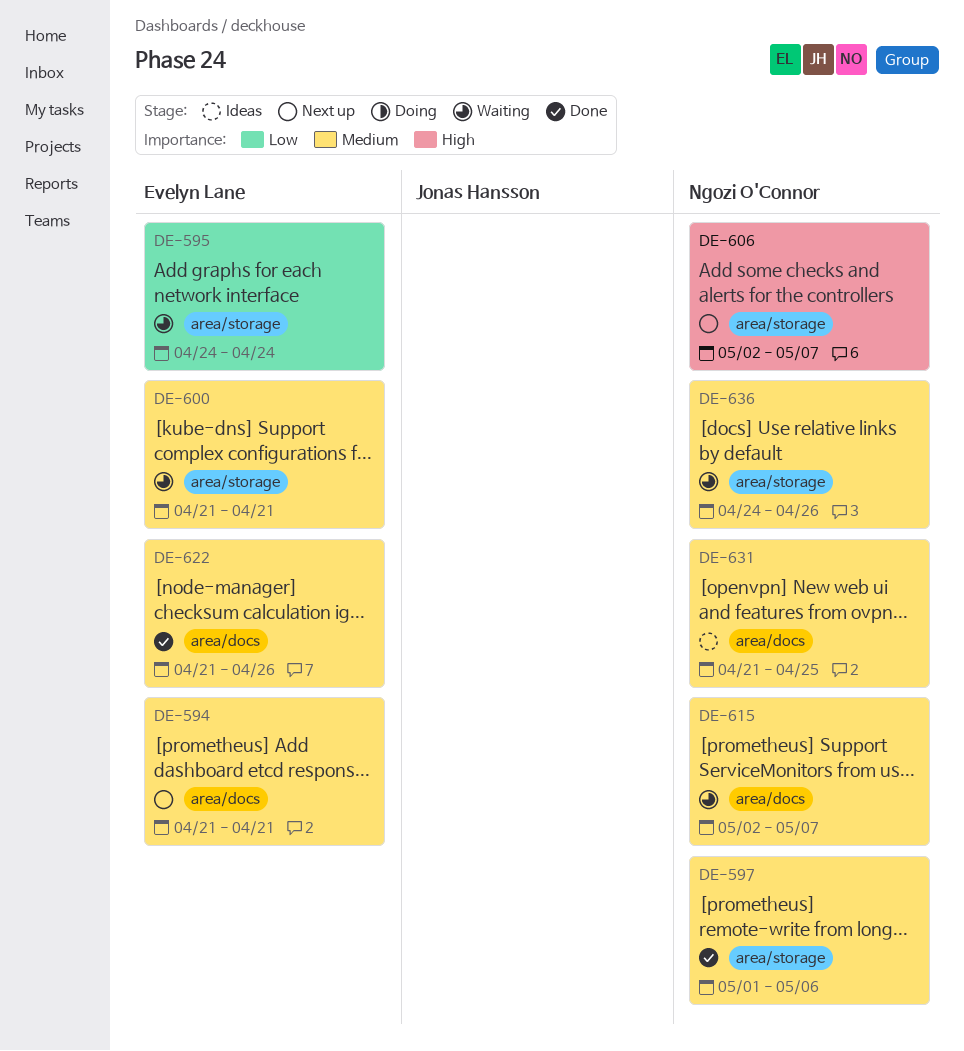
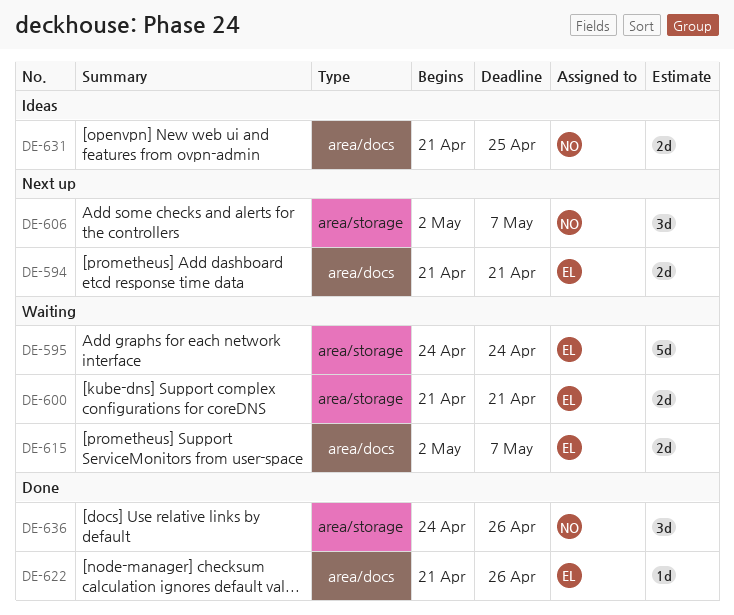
DE-597: present -> none
DE-615, owner: Ngozi O'Connor -> Evelyn Lane
DE-636, status: Waiting -> Done

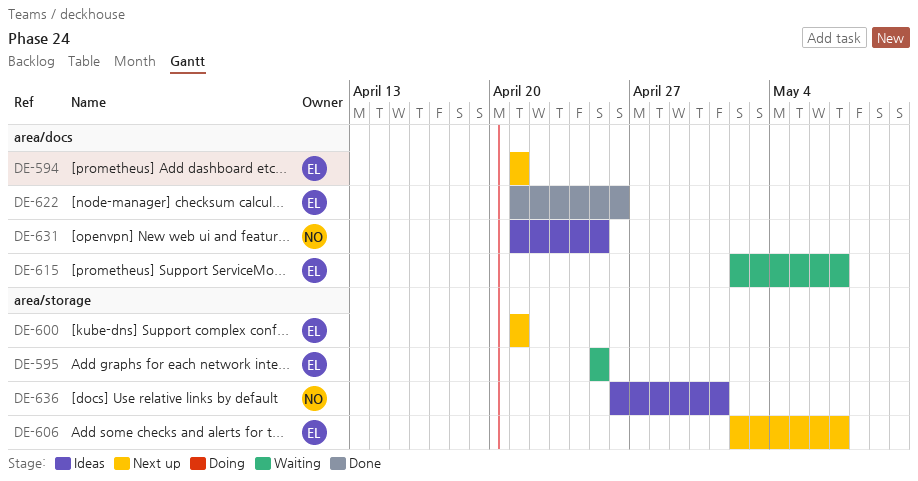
DE-595, start: Apr 24 -> Apr 25
DE-595, due: Apr 24 -> Apr 25
DE-600, status: Waiting -> Next up
DE-606, owner: NO -> EL
DE-636, status: Done -> Ideas
DE-636, start: Apr 24 -> Apr 26
DE-636, due: Apr 26 -> May 1

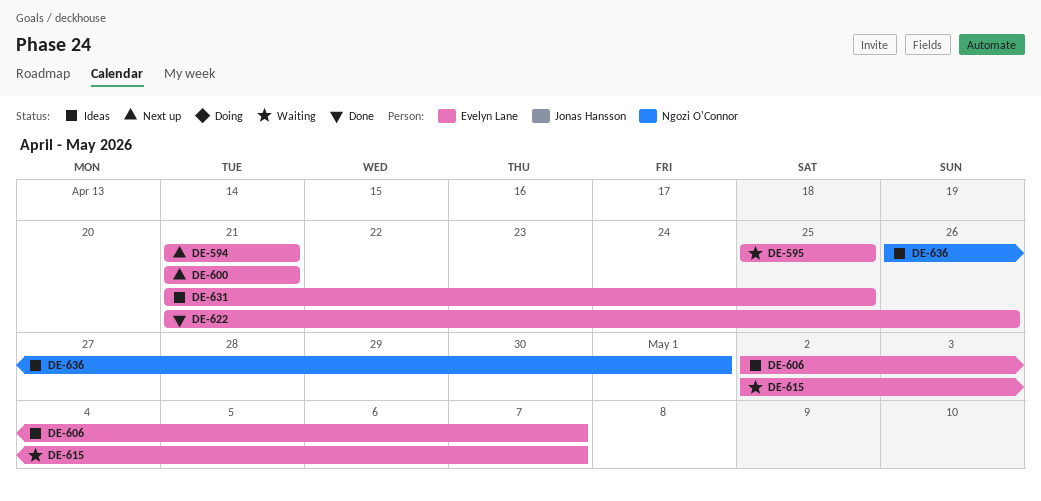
DE-606, status: Next up -> Ideas
DE-631, owner: Ngozi O'Connor -> Evelyn Lane

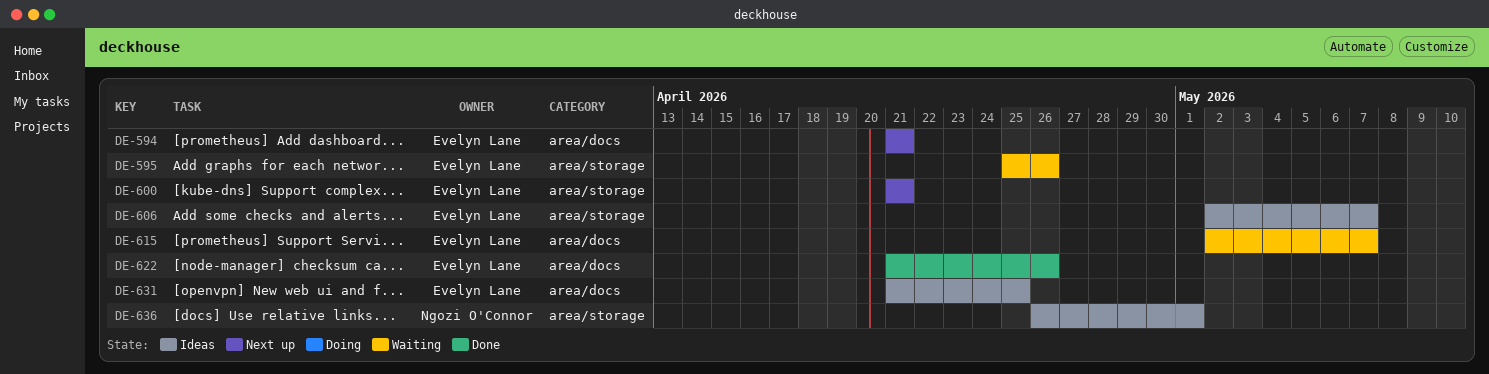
DE-595, due: Apr 25 -> Apr 26

